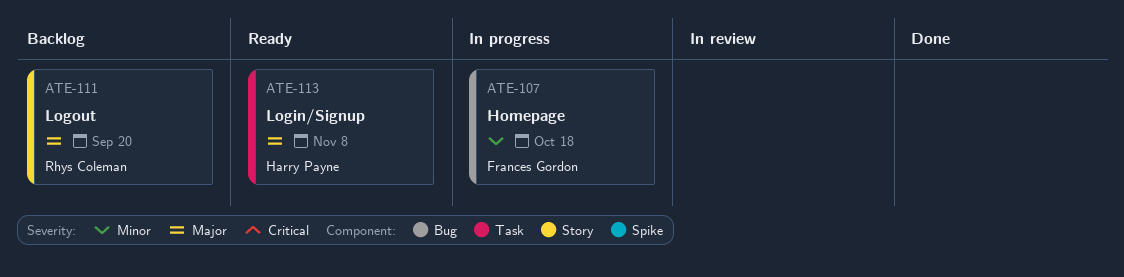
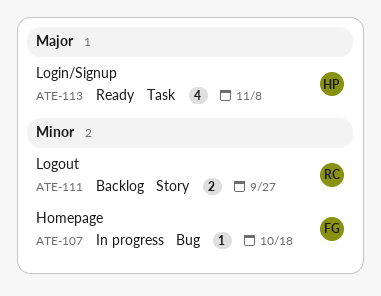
ATE-111, priority: Major -> Minor
ATE-111, due: Sep 20 -> Sep 27

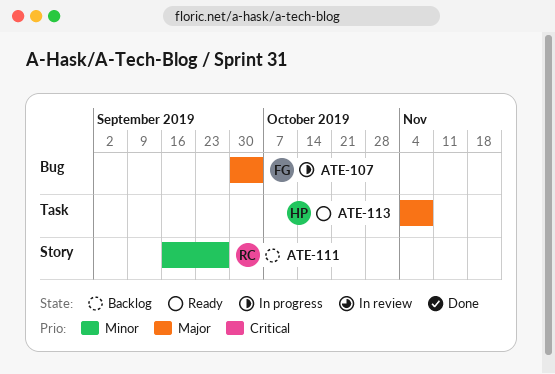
ATE-107, priority: Minor -> Major
ATE-107, due: Oct 18 -> Oct 4

